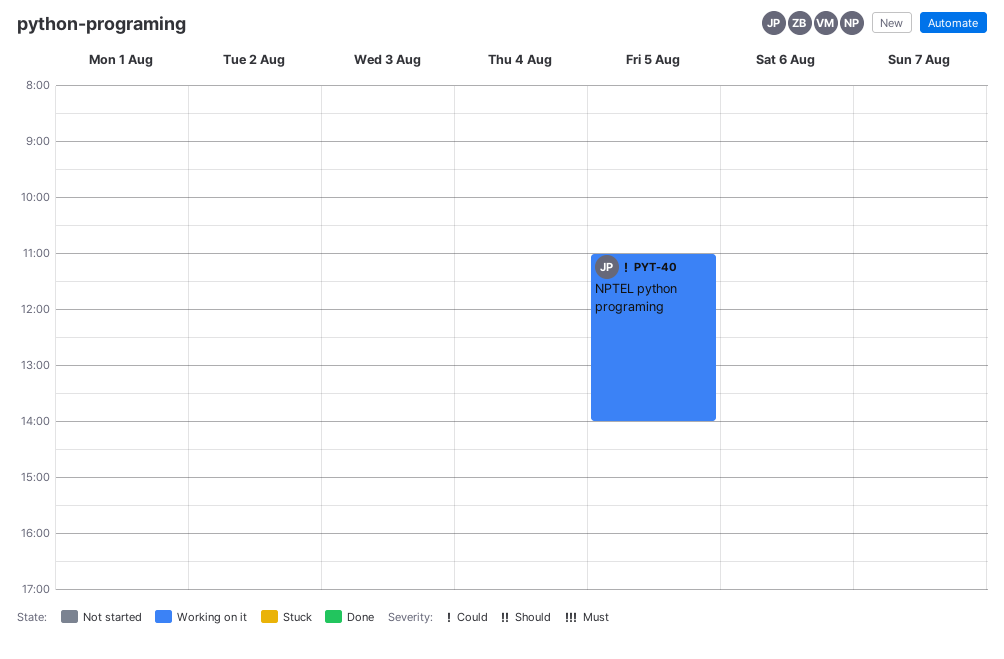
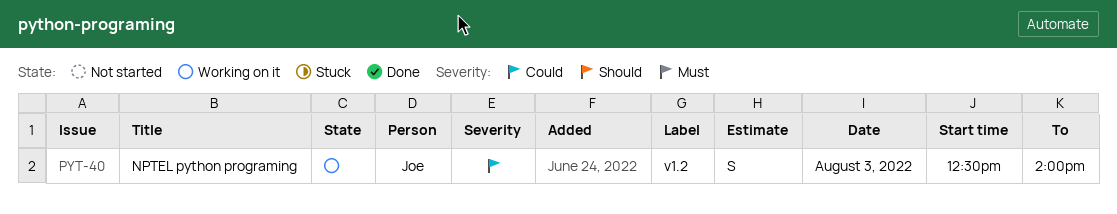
PYT-40, day: Aug 5 -> Aug 3
PYT-40, begins: 11:00 -> 12:30

